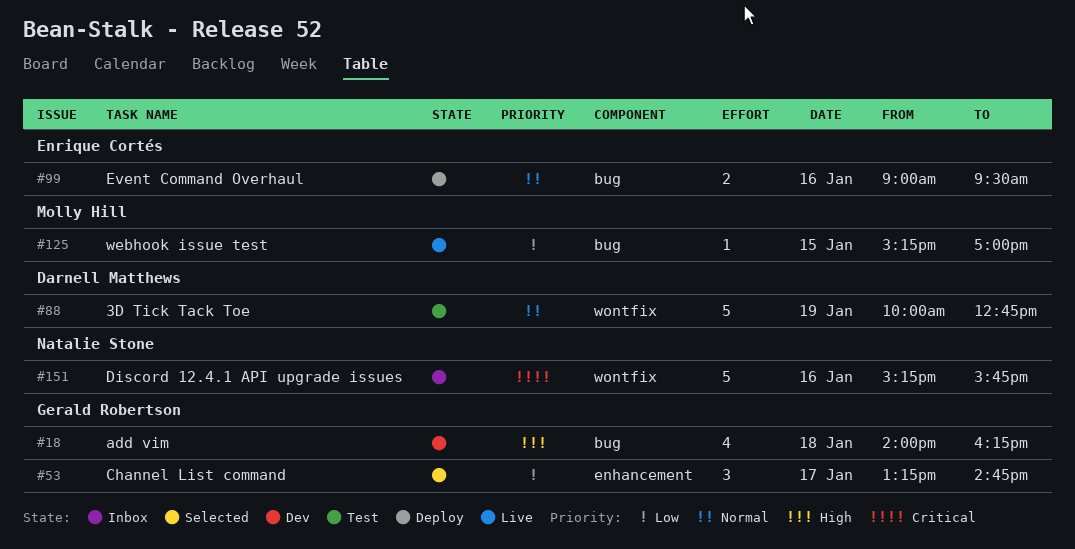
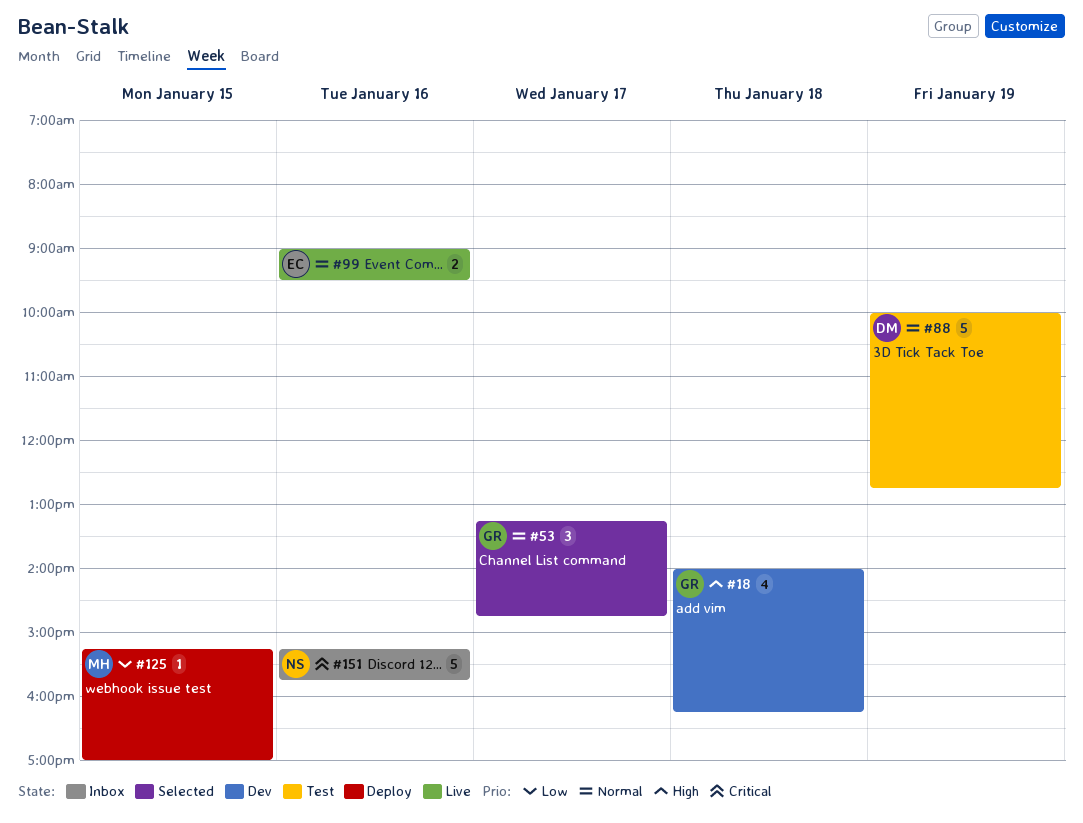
#53, priority: Low -> Normal
#99, status: Deploy -> Live
#125, status: Live -> Deploy

